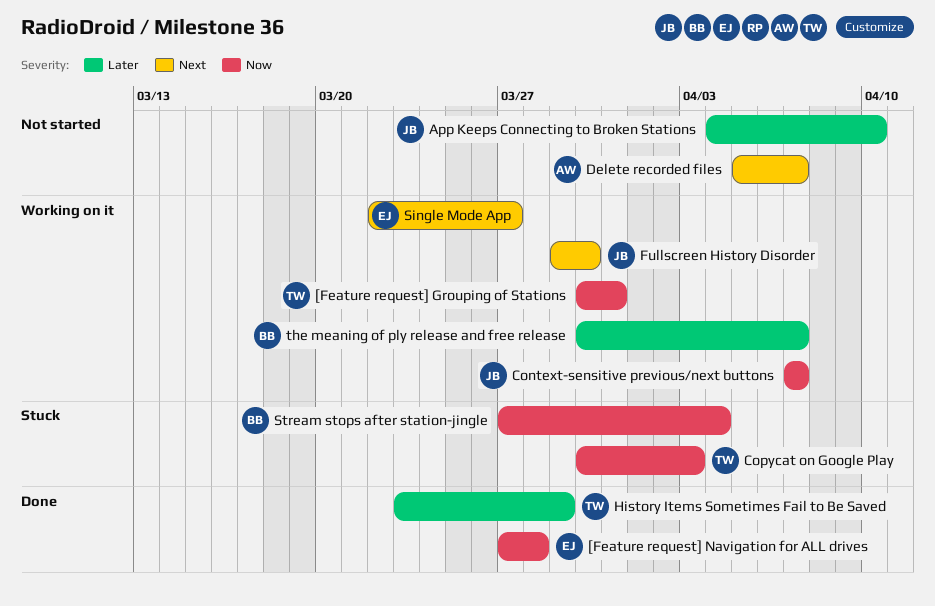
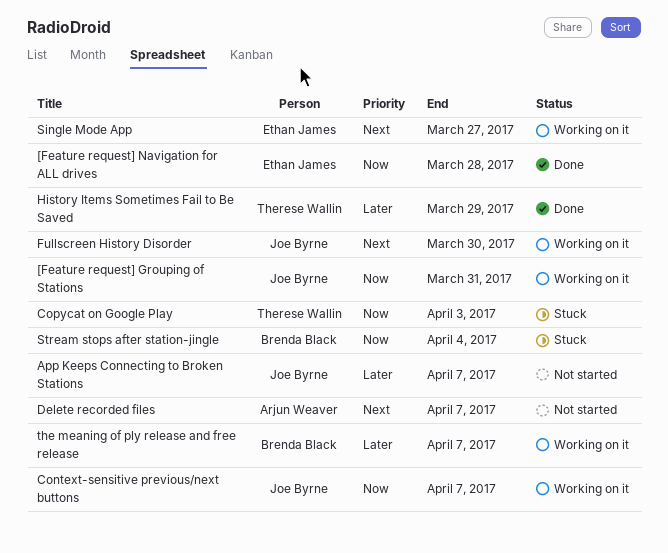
[Feature request] Grouping of Stations, owner: Therese Wallin -> Joe Byrne
App Keeps Connecting to Broken Stations, due: Apr 10 -> Apr 7

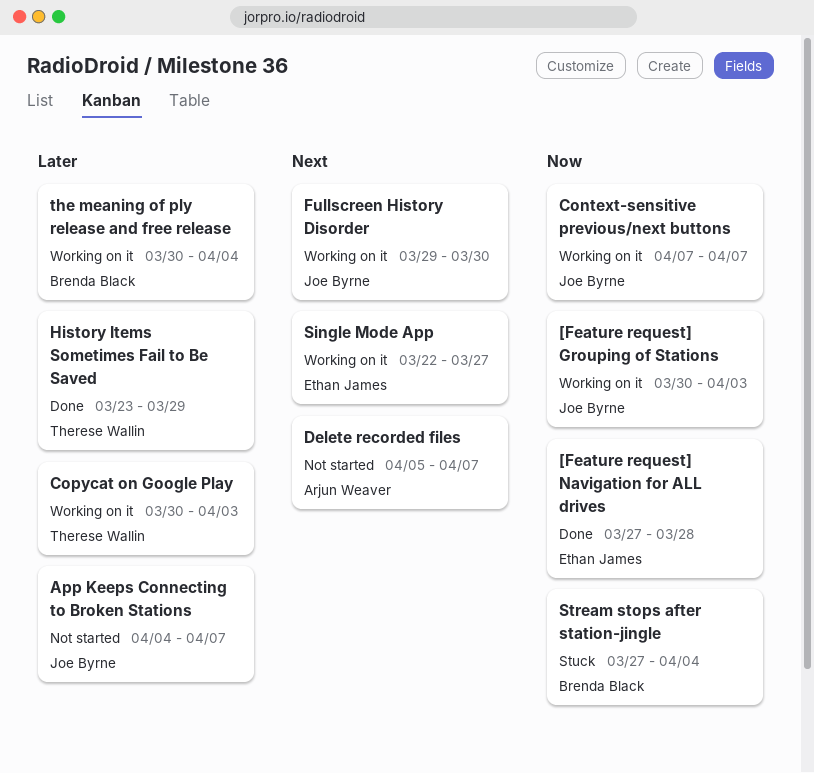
[Feature request] Grouping of Stations, due: Mar 31 -> Apr 3
Copycat on Google Play, status: Stuck -> Working on it
Copycat on Google Play, priority: Now -> Later
the meaning of ply release and free release, due: Apr 7 -> Apr 4

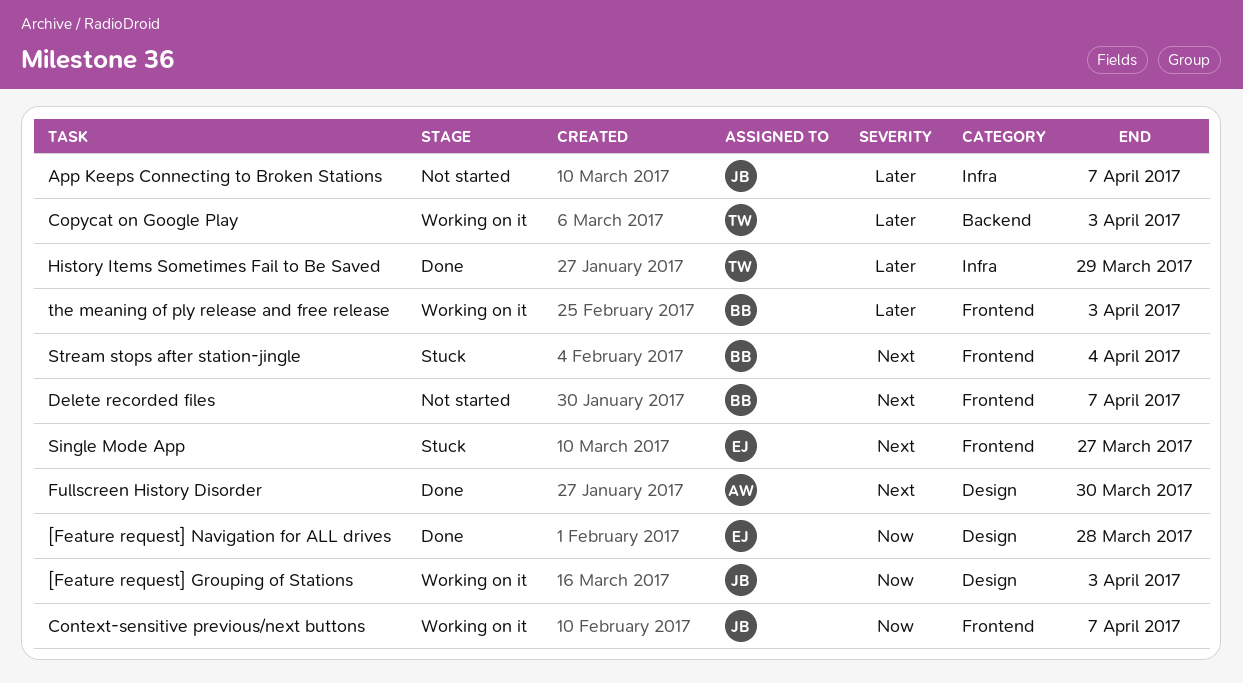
Delete recorded files, owner: Arjun Weaver -> Brenda Black
Fullscreen History Disorder, status: Working on it -> Done
Fullscreen History Disorder, owner: Joe Byrne -> Arjun Weaver
Single Mode App, status: Working on it -> Stuck
Stream stops after station-jingle, priority: Now -> Next
the meaning of ply release and free release, due: Apr 4 -> Apr 3

